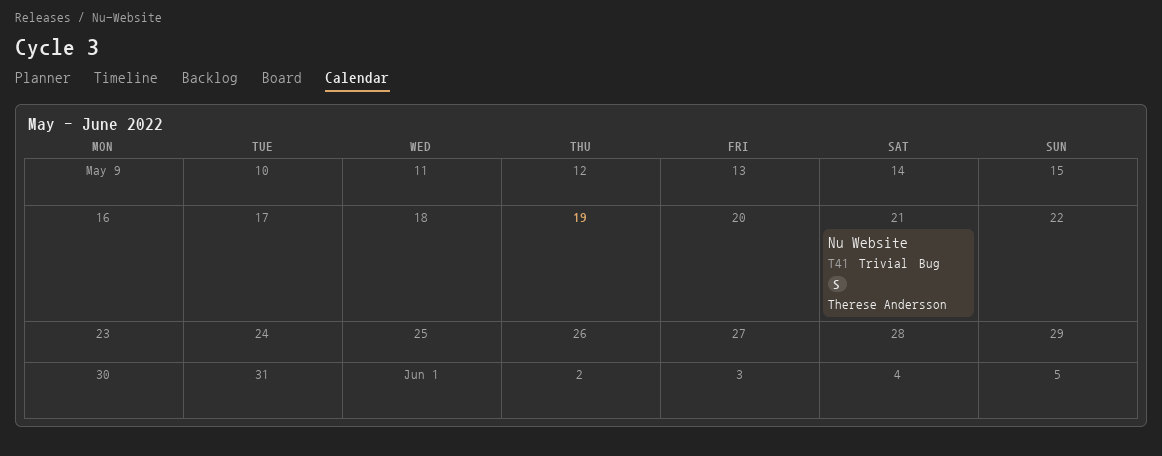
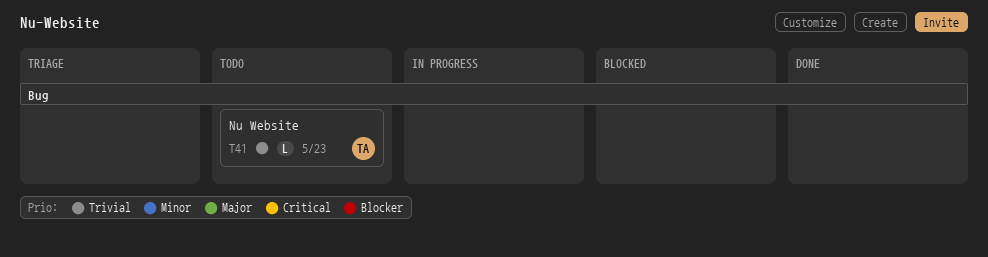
T41, estimate: S -> L
T41, due: May 21 -> May 23

